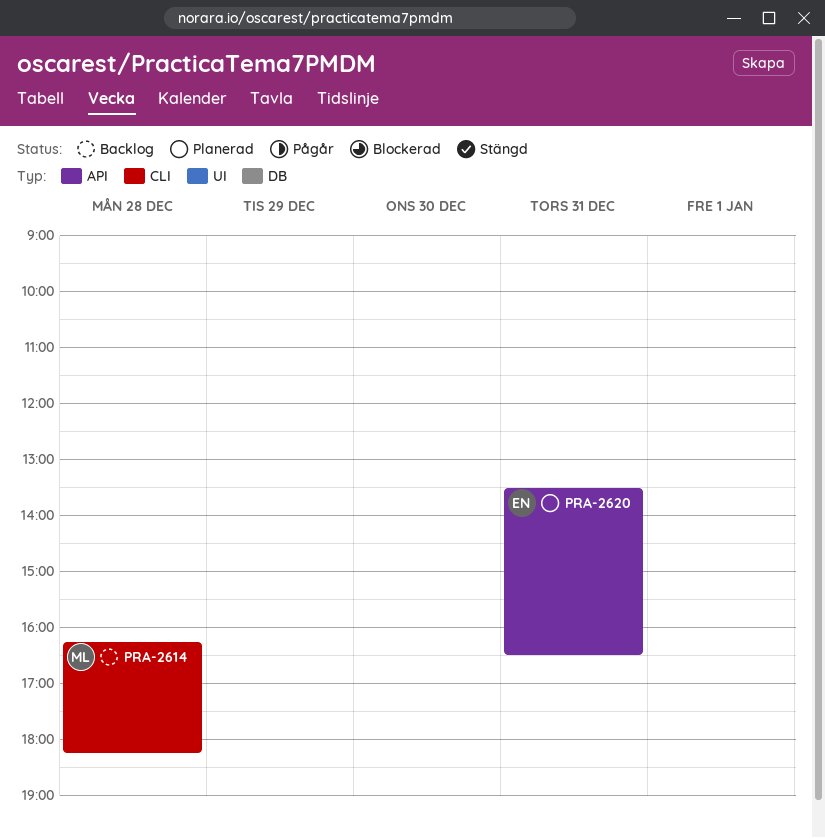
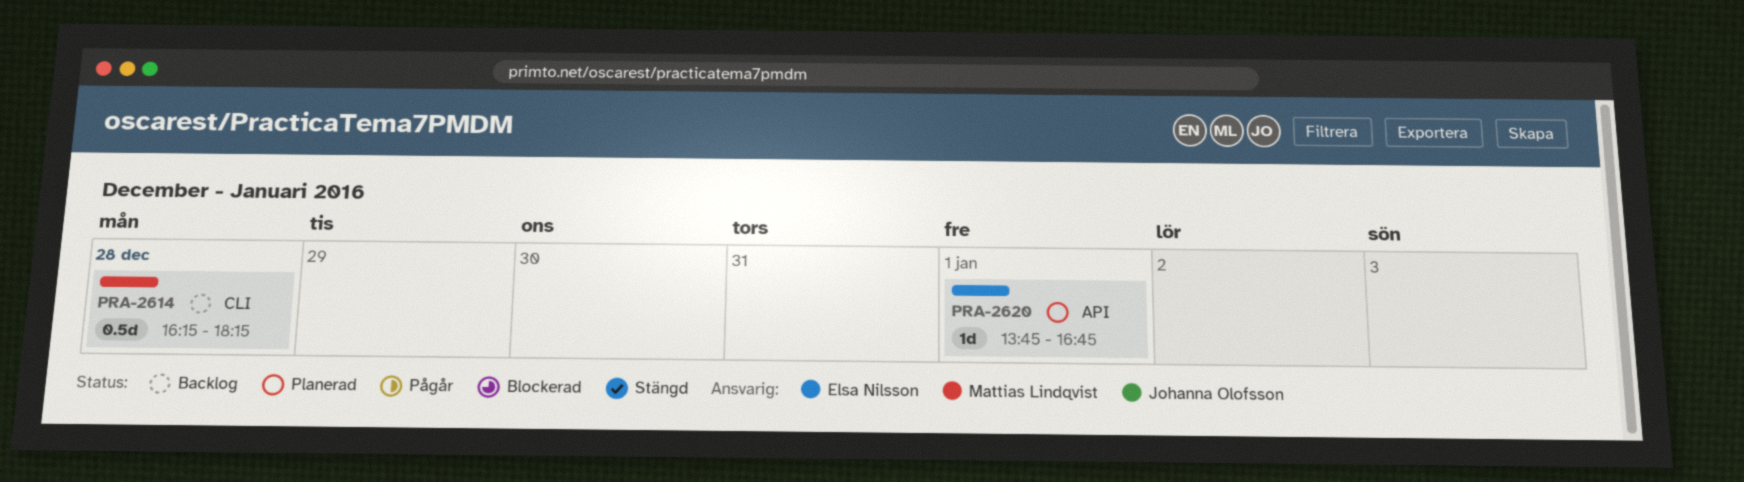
PRA-2620, day: Dec 31 -> Jan 1
PRA-2620, begins: 13:30 -> 13:45
PRA-2620, ends: 16:30 -> 16:45

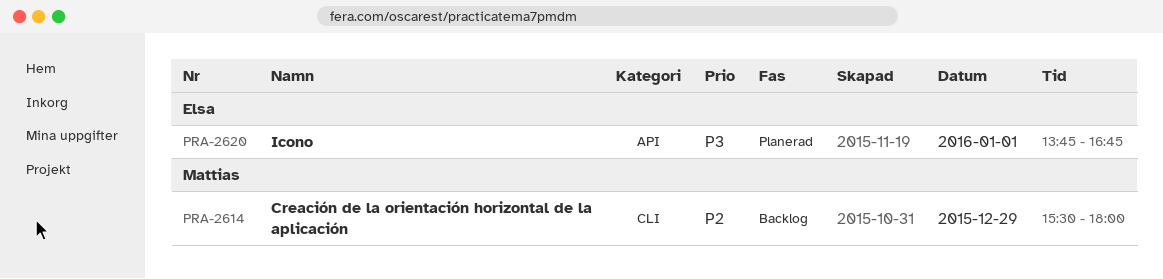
PRA-2614, day: Dec 28 -> Dec 29
PRA-2614, begins: 16:15 -> 15:30
PRA-2614, ends: 18:15 -> 18:00

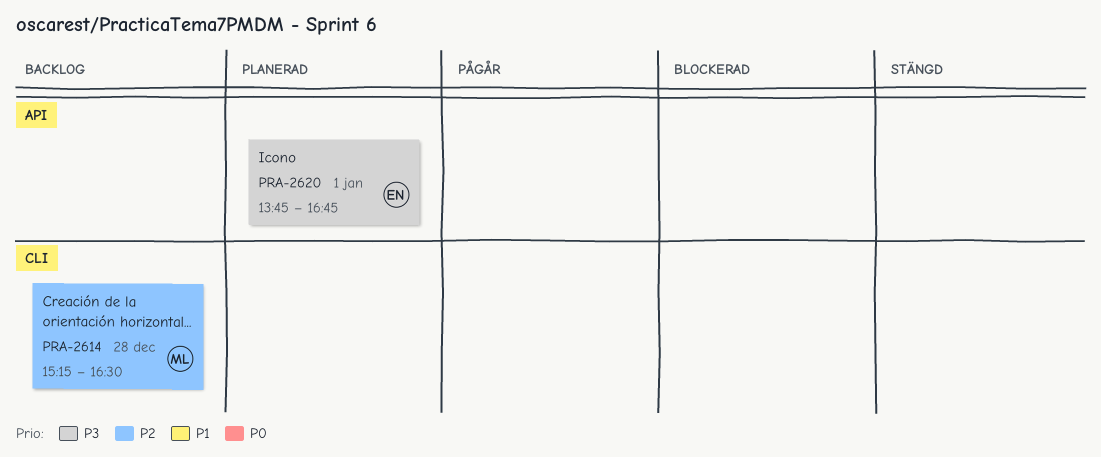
PRA-2614, day: Dec 29 -> Dec 28
PRA-2614, begins: 15:30 -> 15:15
PRA-2614, ends: 18:00 -> 16:30

